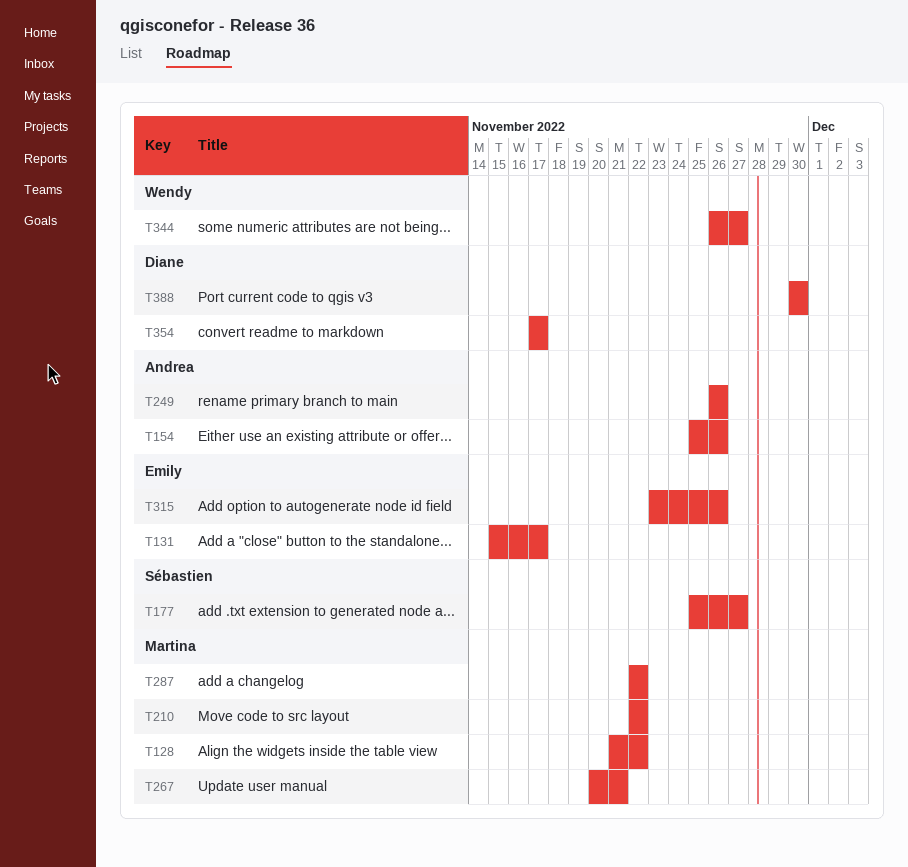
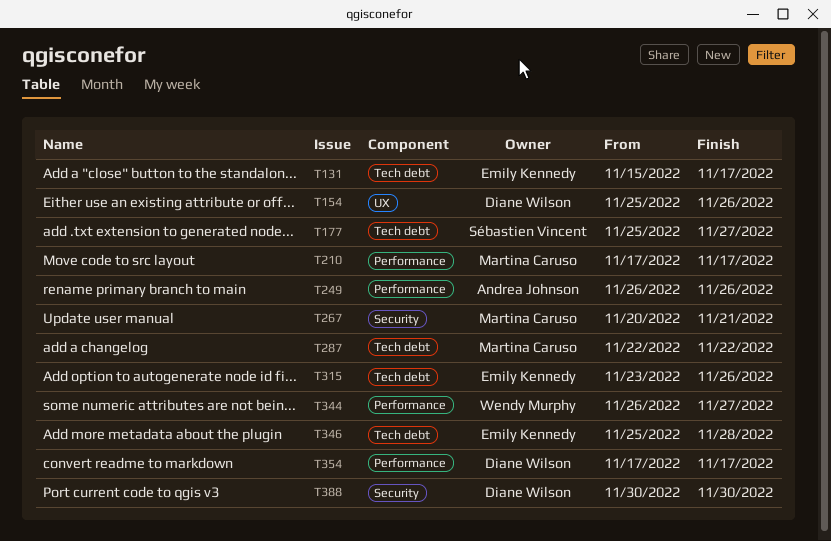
T128: present -> none
T154, owner: Andrea Johnson -> Diane Wilson
T210, start: Nov 22 -> Nov 17
T210, due: Nov 22 -> Nov 17
T346: none -> present

